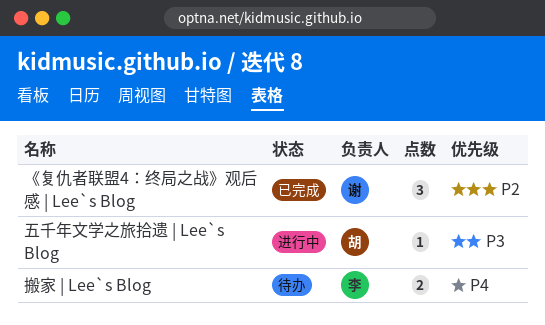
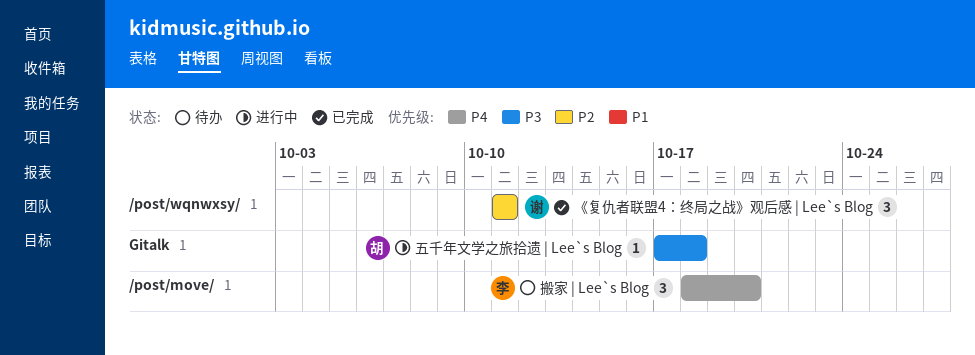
搬家 | Lee`s Blog, estimate: 2 -> 3

